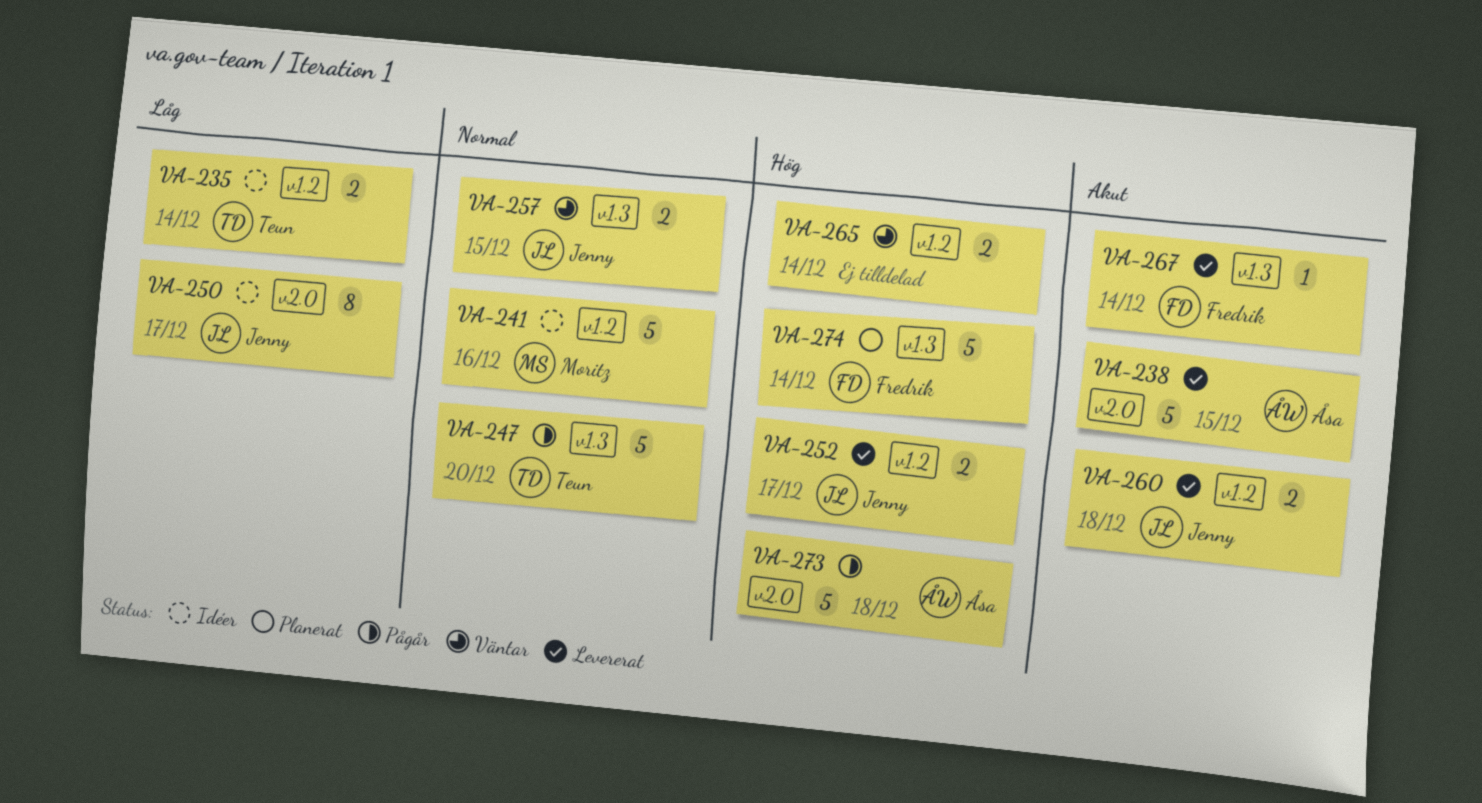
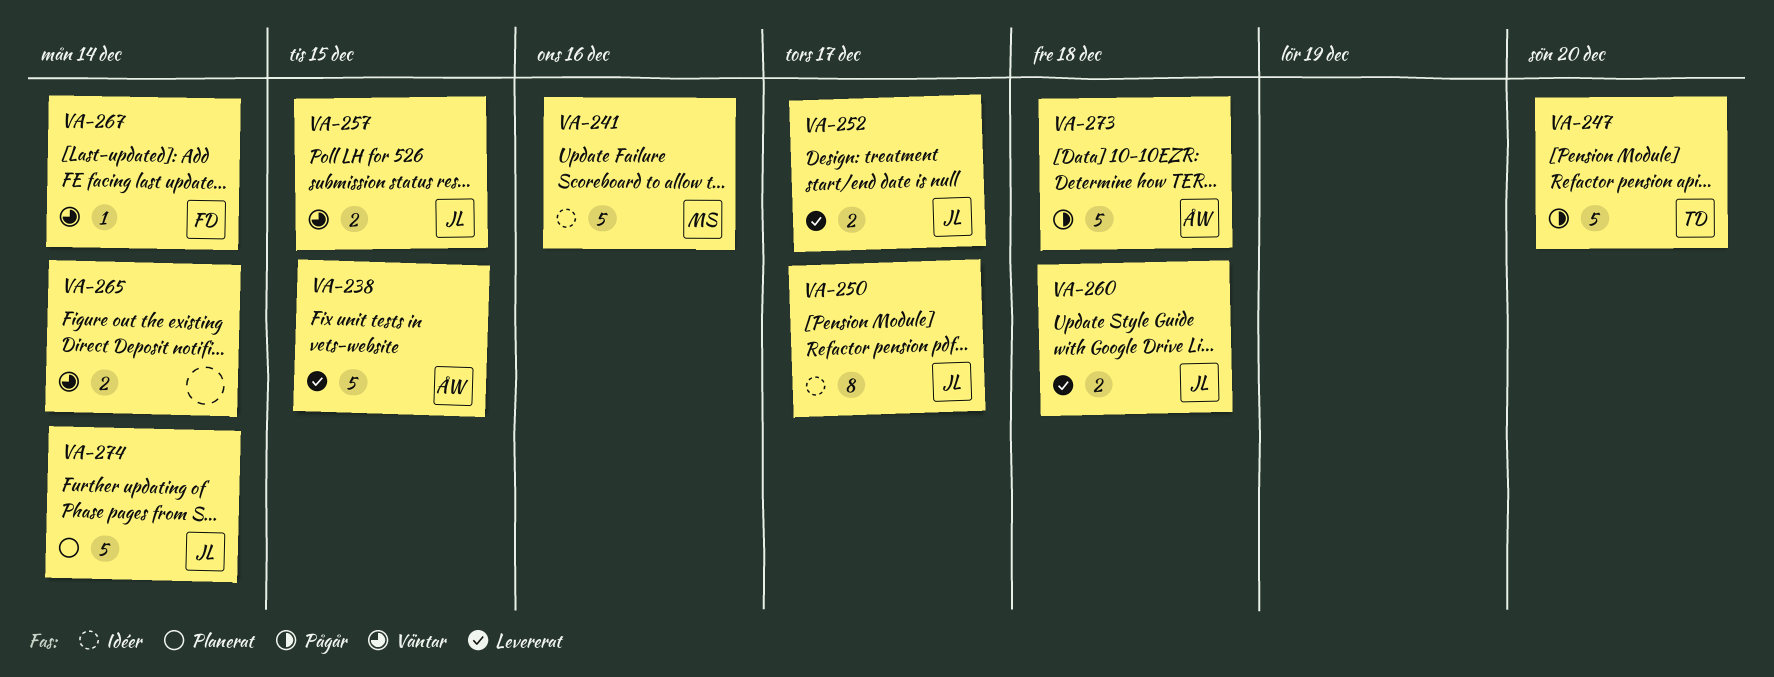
VA-235: present -> none
VA-267, status: Levererat -> Väntar
VA-274, owner: Fredrik -> Jenny

